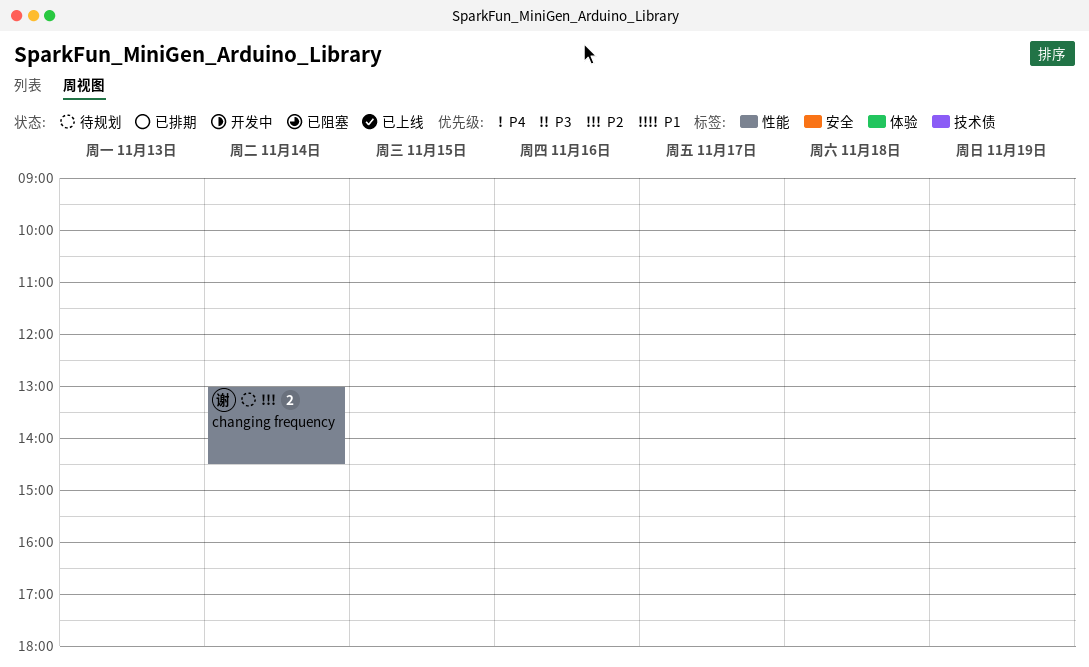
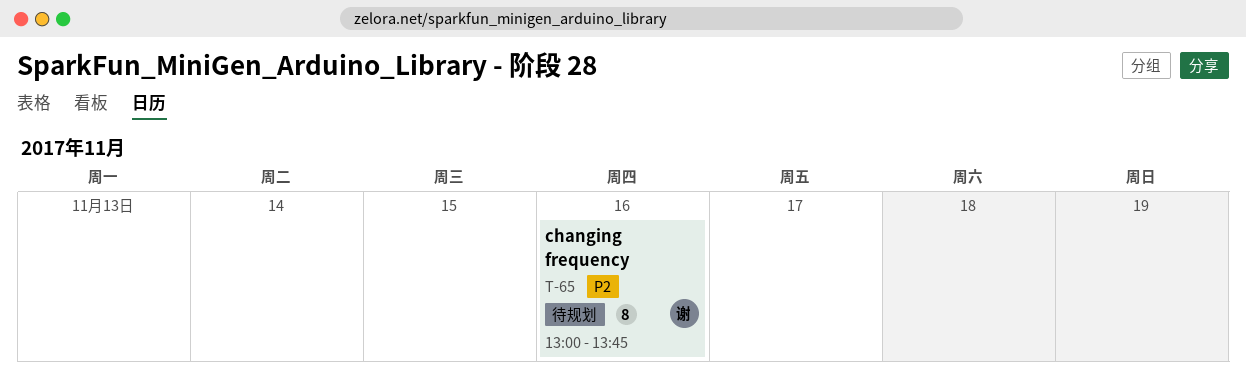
changing frequency, estimate: 2 -> 8
changing frequency, day: Nov 14 -> Nov 16
changing frequency, ends: 14:30 -> 13:45

